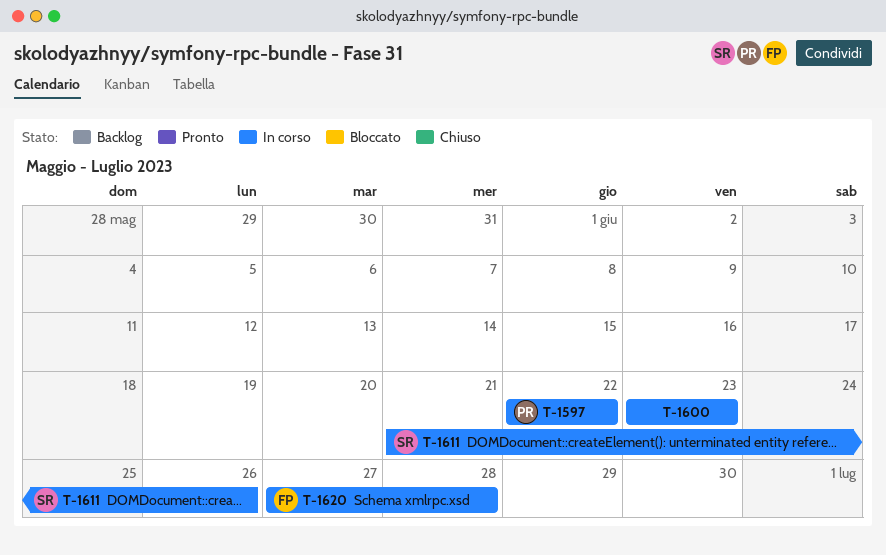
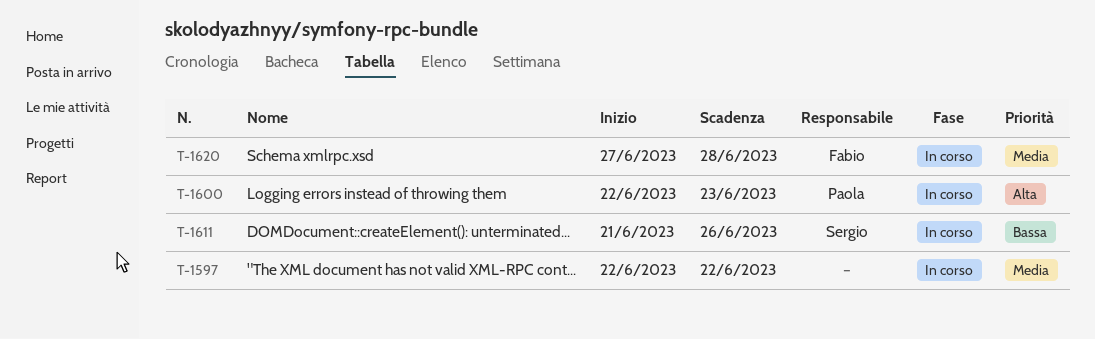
T-1597, owner: Paola -> none
T-1600, owner: none -> Paola
T-1600, start: Jun 23 -> Jun 22

